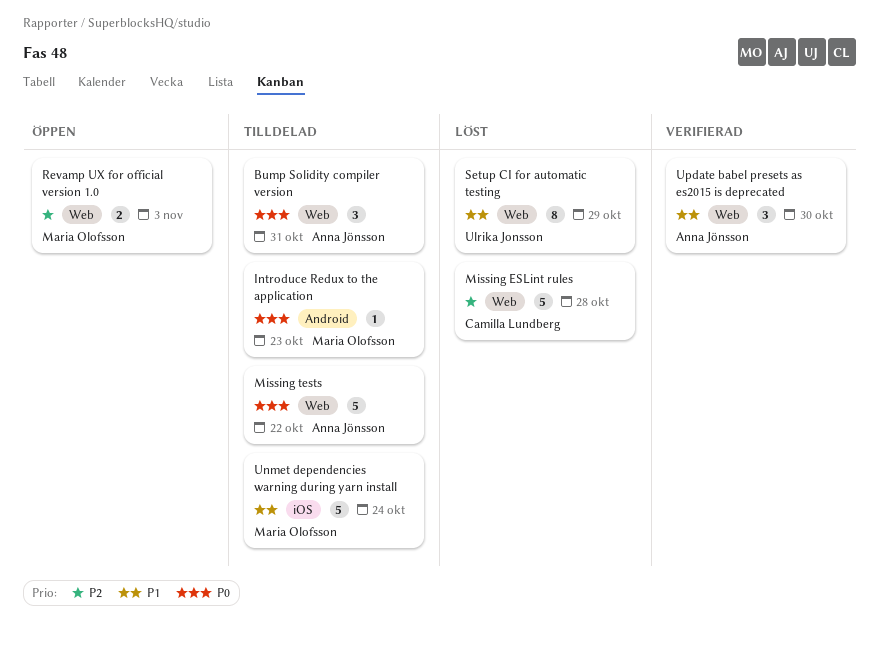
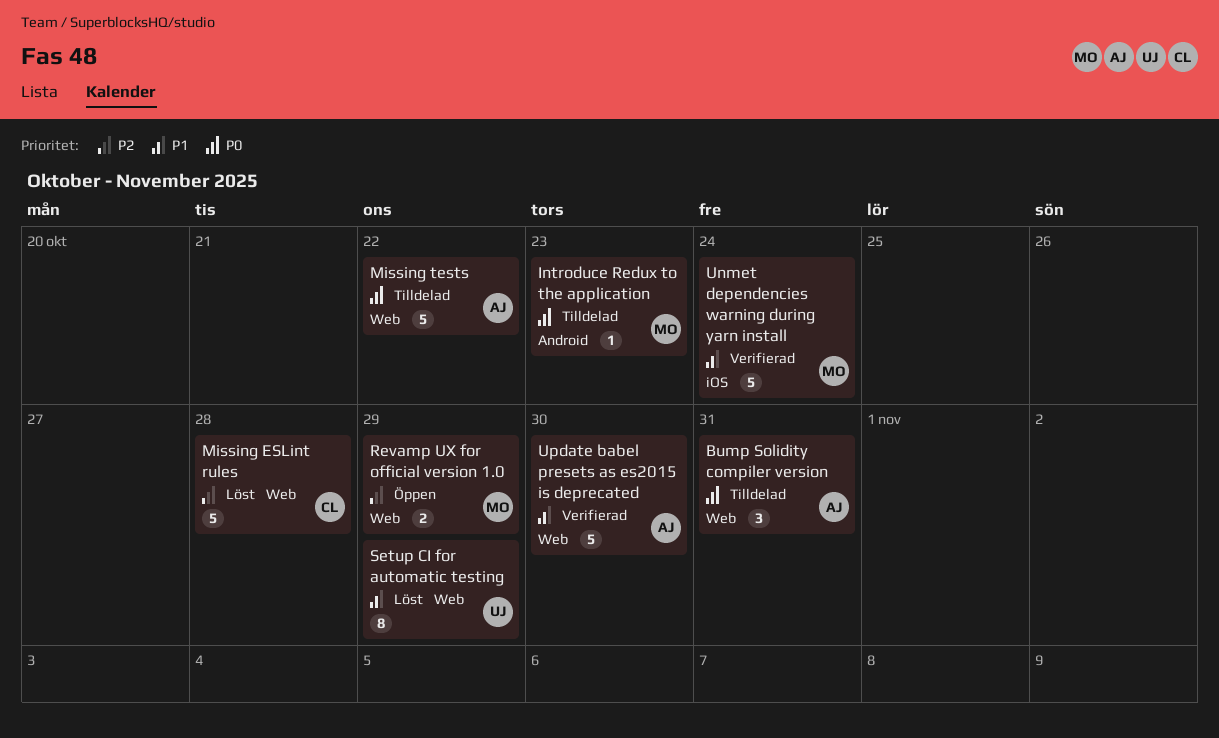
Revamp UX for official version 1.0, due: Nov 3 -> Oct 29
Unmet dependencies warning during yarn install, status: Tilldelad -> Verifierad
Update babel presets as es2015 is deprecated, estimate: 3 -> 5

